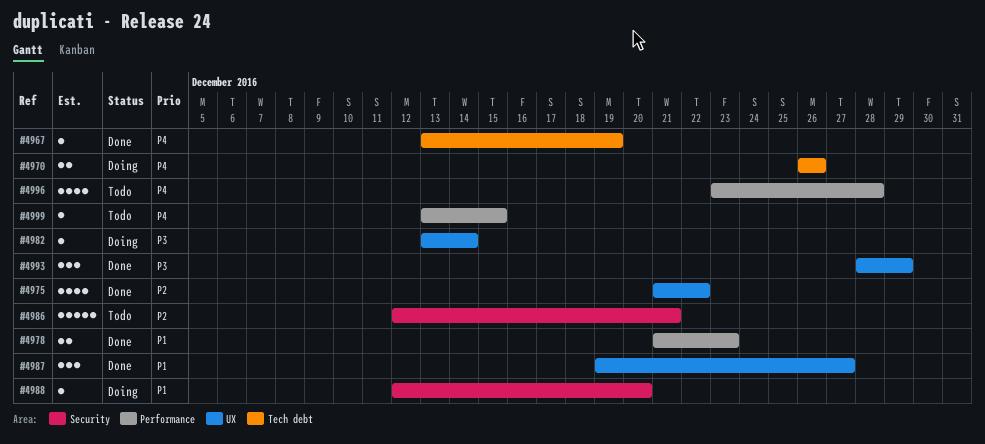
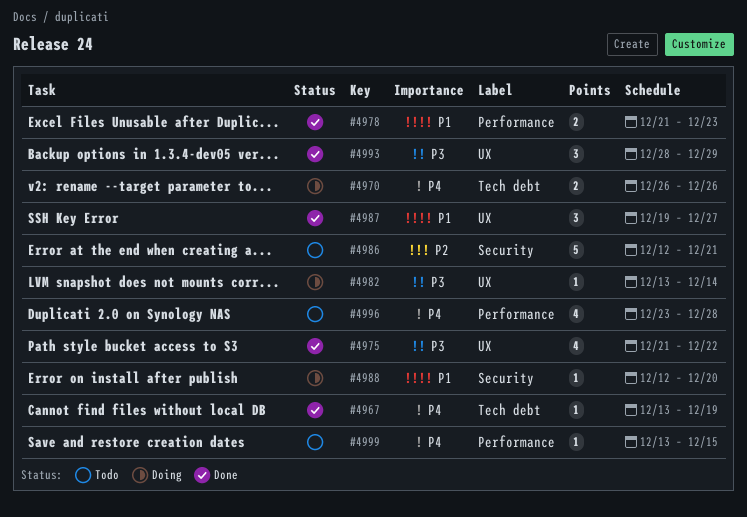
#4975, priority: P2 -> P3

